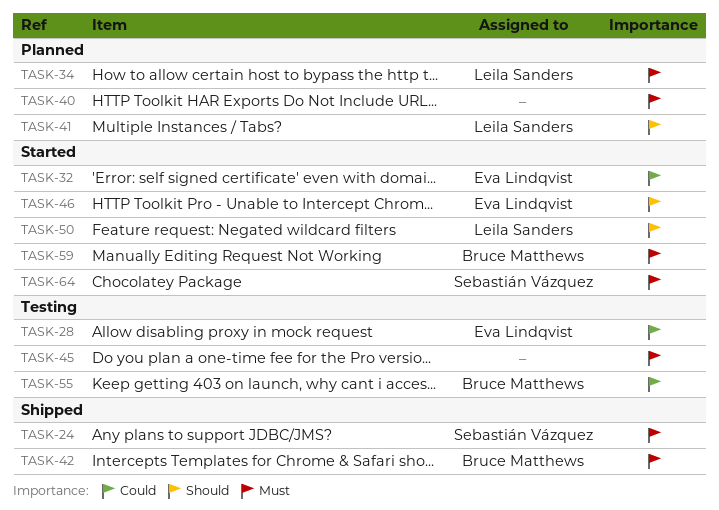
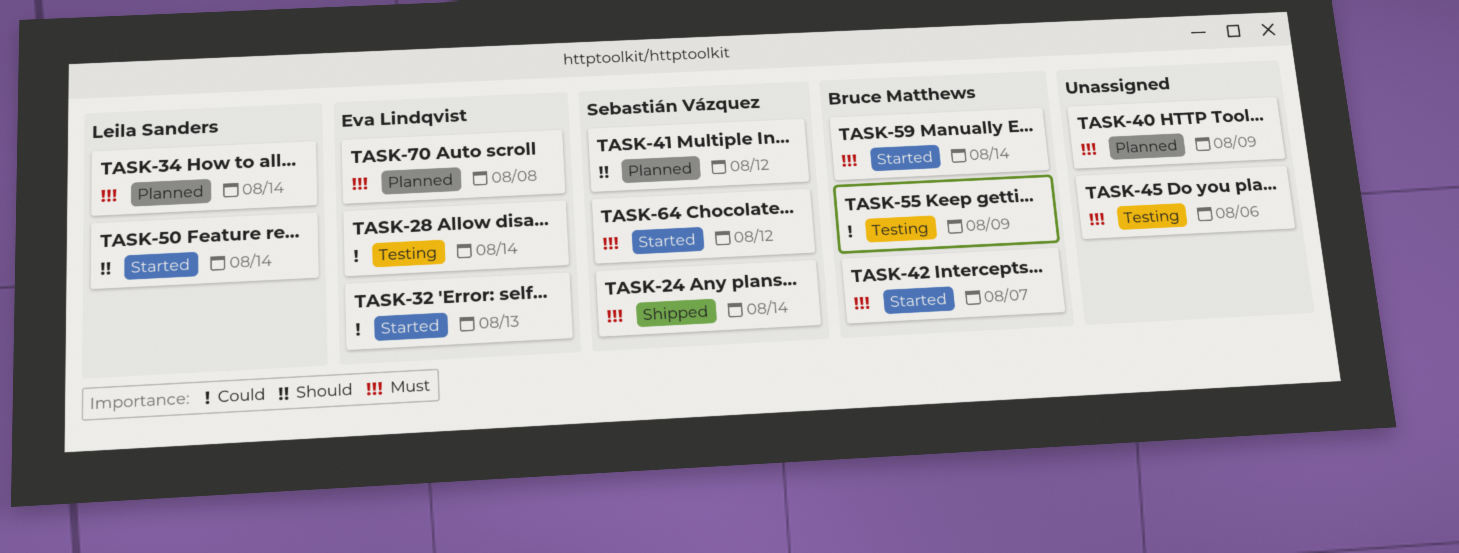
TASK-41, owner: Leila Sanders -> Sebastián Vázquez
TASK-42, status: Shipped -> Started
TASK-46: present -> none
TASK-70: none -> present

